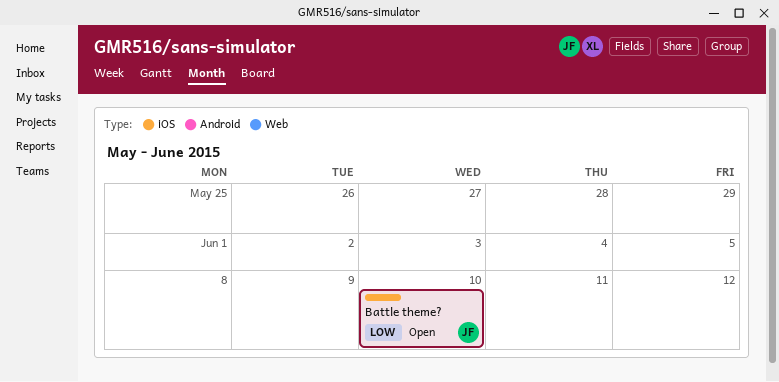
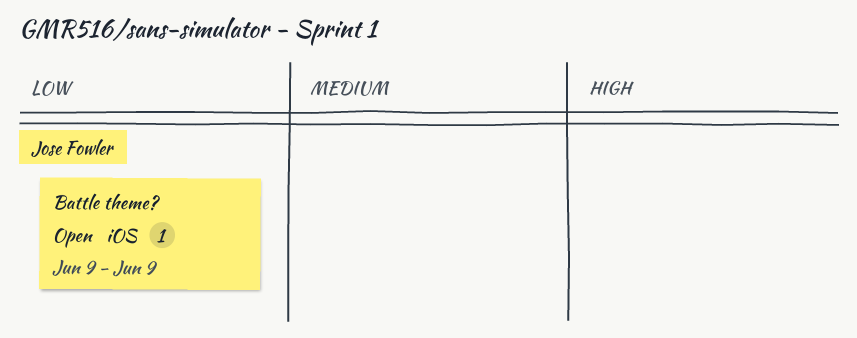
Battle theme?, due: Jun 10 -> Jun 9

